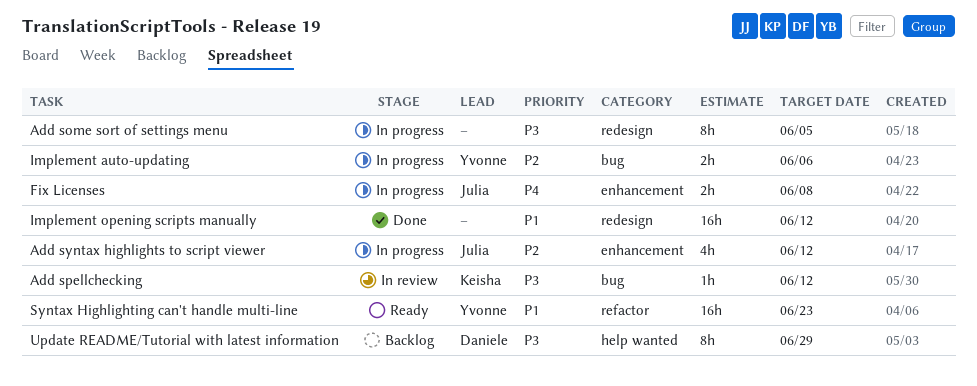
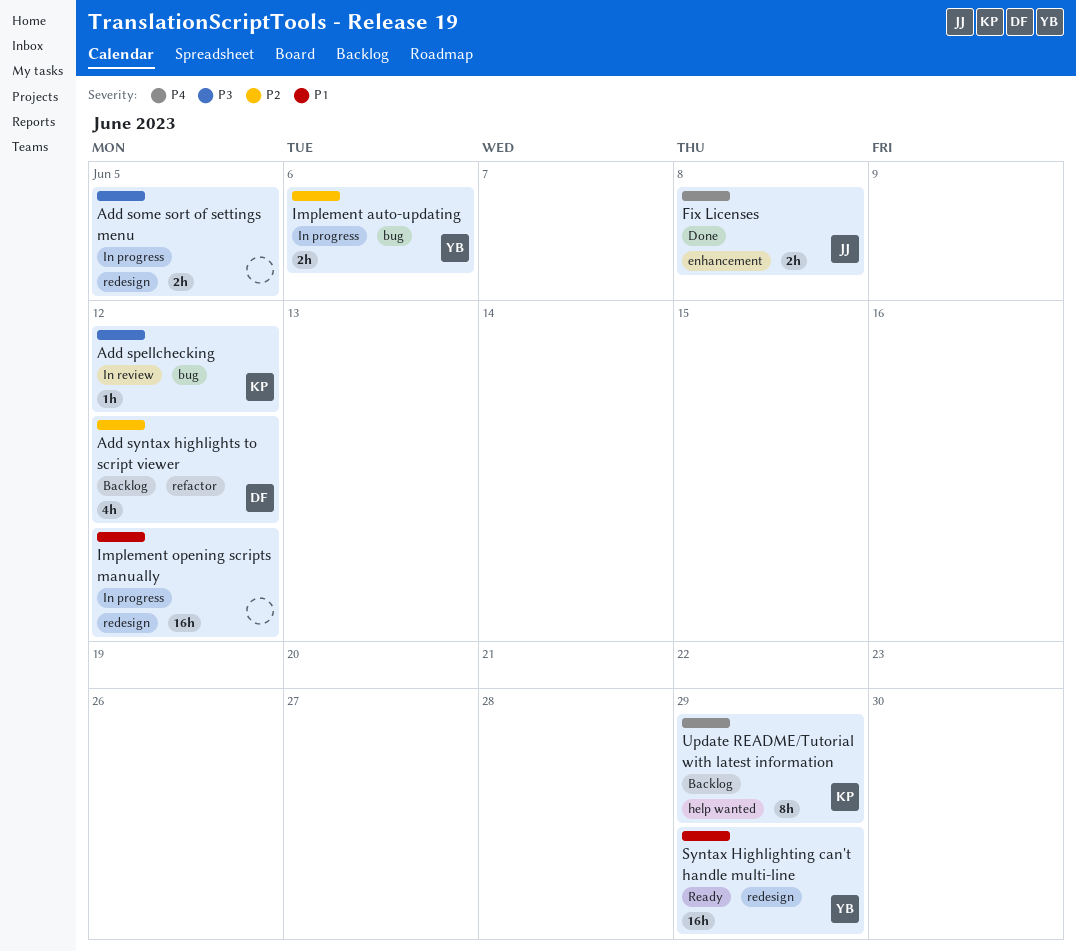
Add some sort of settings menu, estimate: 8h -> 2h
Add syntax highlights to script viewer, status: In progress -> Backlog
Add syntax highlights to script viewer, owner: Julia -> Daniele
Add syntax highlights to script viewer, label: enhancement -> refactor
Fix Licenses, status: In progress -> Done
Implement opening scripts manually, status: Done -> In progress
Syntax Highlighting can't handle multi-line, label: refactor -> redesign
Syntax Highlighting can't handle multi-line, due: Jun 23 -> Jun 29
Update README/Tutorial with latest information, owner: Daniele -> Keisha
Update README/Tutorial with latest information, priority: P3 -> P4

